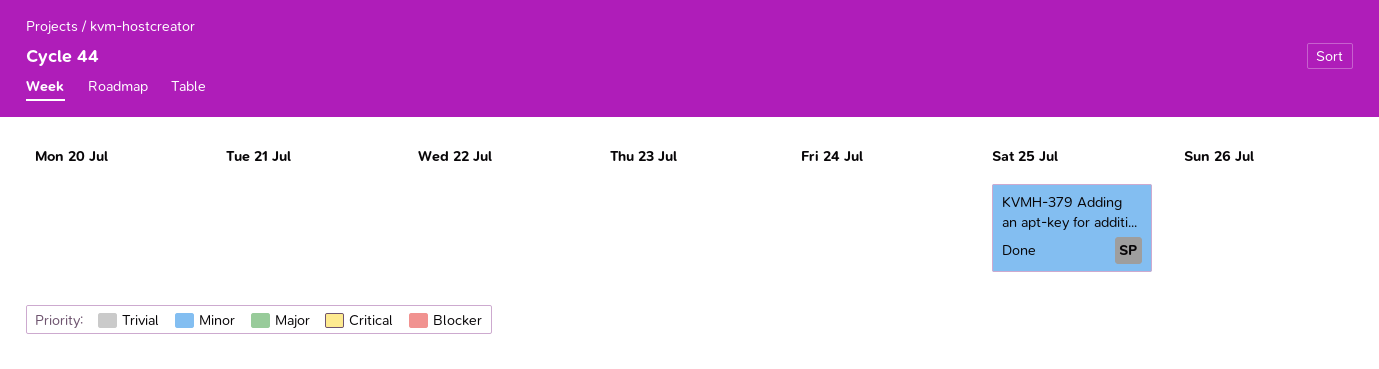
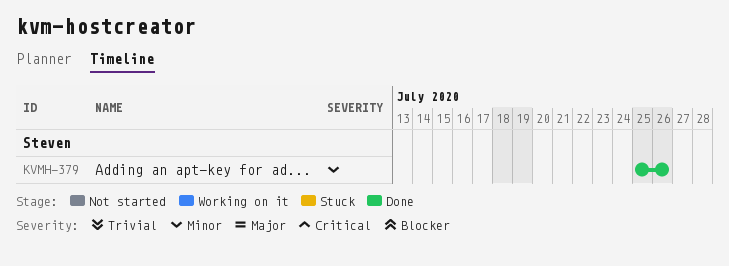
KVMH-379, due: Jul 25 -> Jul 26

